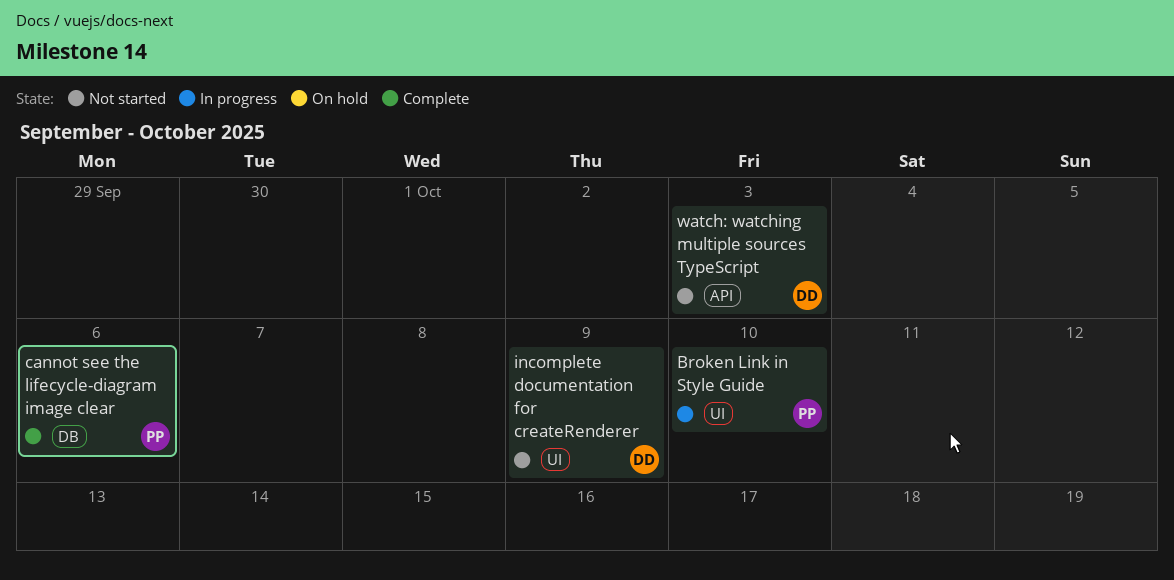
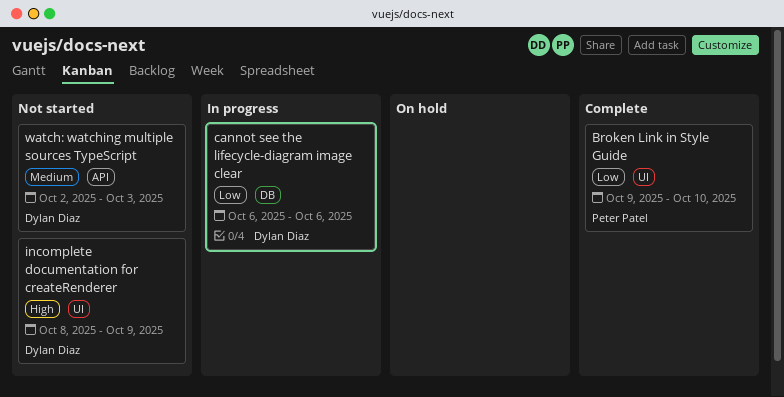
Broken Link in Style Guide, status: In progress -> Complete
cannot see the lifecycle-diagram image clear, status: Complete -> In progress
cannot see the lifecycle-diagram image clear, owner: Peter Patel -> Dylan Diaz

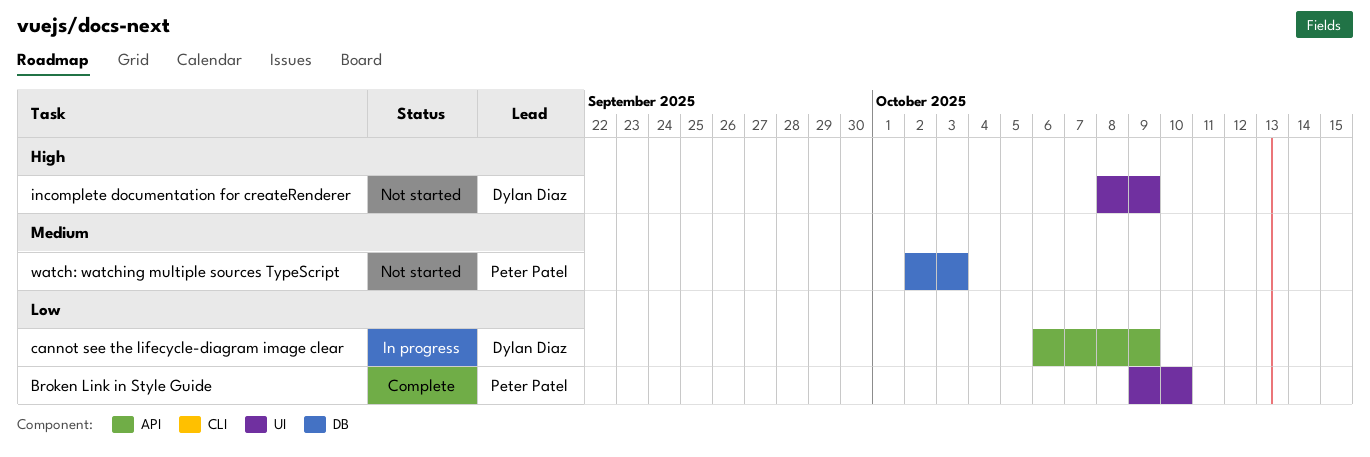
cannot see the lifecycle-diagram image clear, label: DB -> API
cannot see the lifecycle-diagram image clear, due: Oct 6 -> Oct 9
watch: watching multiple sources TypeScript, owner: Dylan Diaz -> Peter Patel
watch: watching multiple sources TypeScript, label: API -> DB

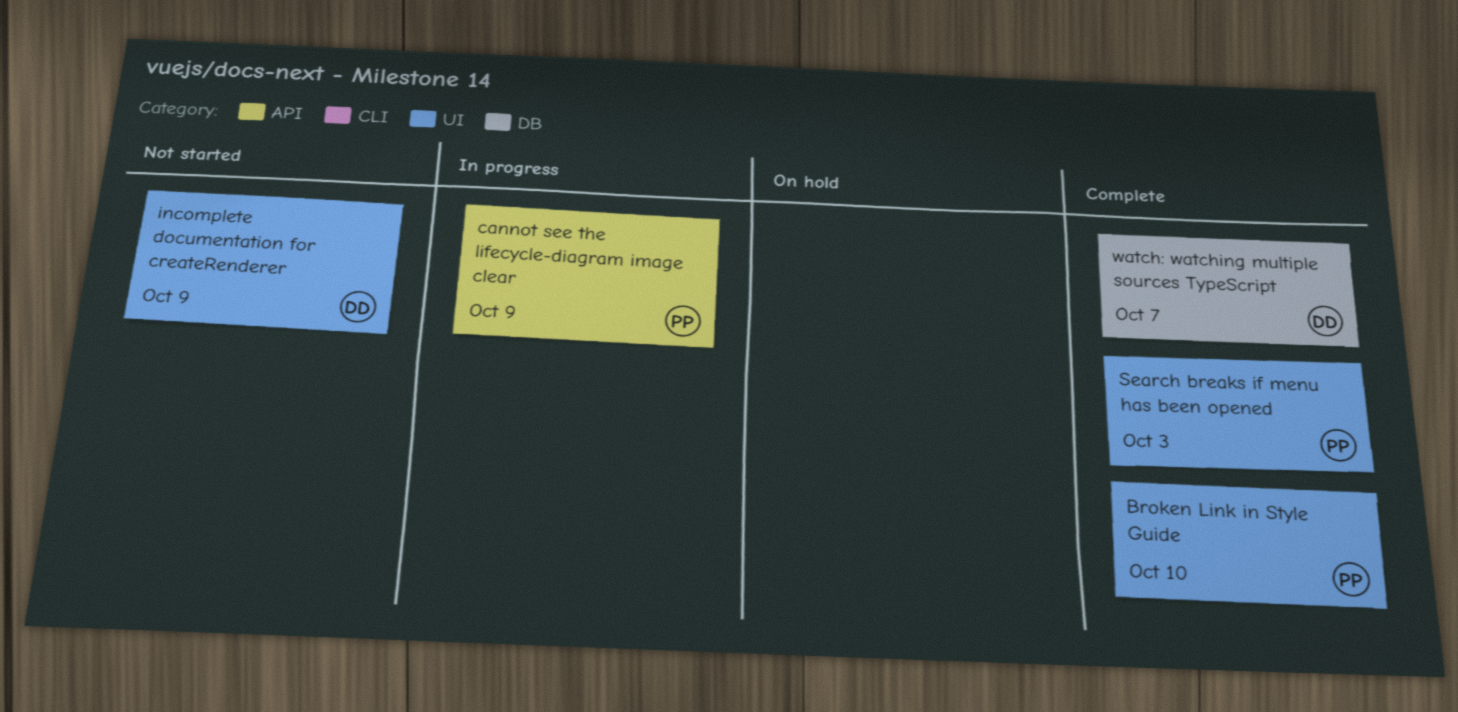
cannot see the lifecycle-diagram image clear, owner: Dylan Diaz -> Peter Patel
Search breaks if menu has been opened: none -> present
watch: watching multiple sources TypeScript, status: Not started -> Complete
watch: watching multiple sources TypeScript, owner: Peter Patel -> Dylan Diaz
watch: watching multiple sources TypeScript, due: Oct 3 -> Oct 7

